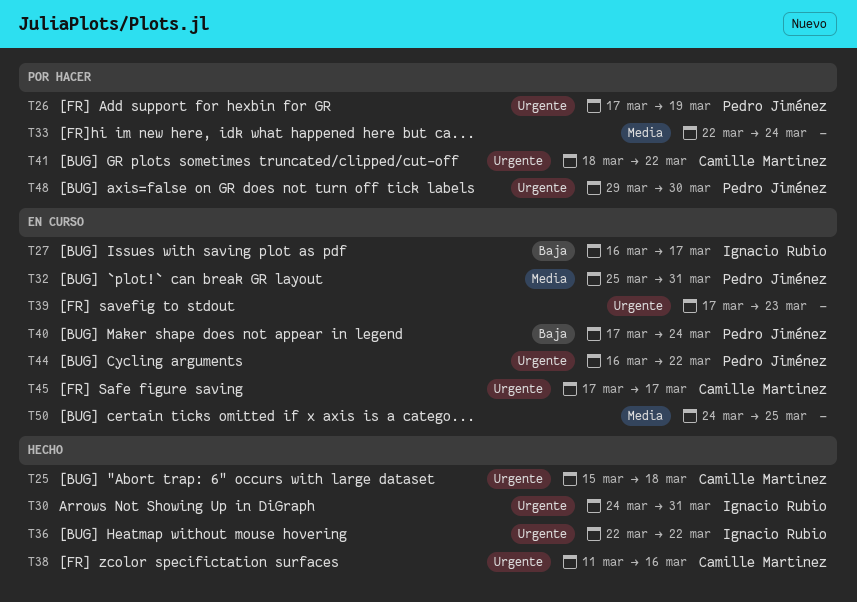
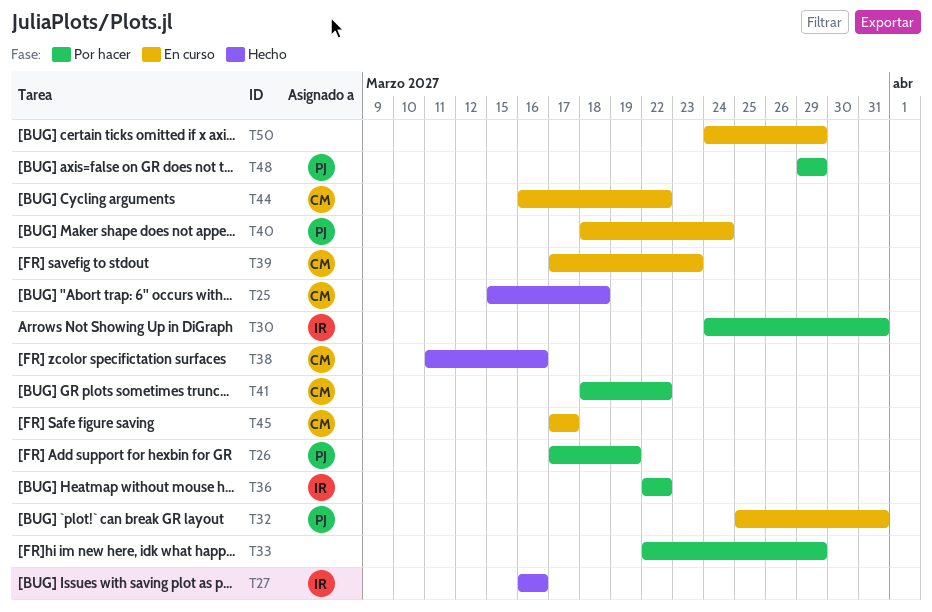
T27, status: En curso -> Hecho
T27, due: Mar 17 -> Mar 16
T30, status: Hecho -> Por hacer
T33, due: Mar 24 -> Mar 29
T36, status: Hecho -> Por hacer
T39, owner: none -> Camille Martinez
T40, start: Mar 17 -> Mar 18
T44, owner: Pedro Jiménez -> Camille Martinez
T48, due: Mar 30 -> Mar 29
T50, due: Mar 25 -> Mar 29

